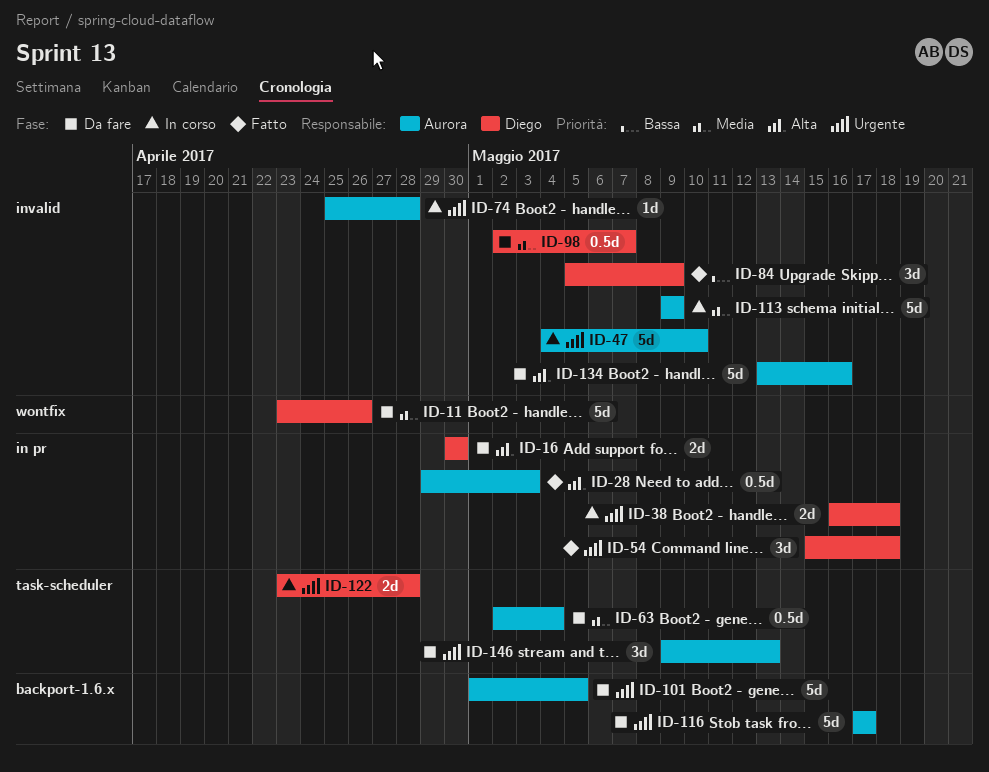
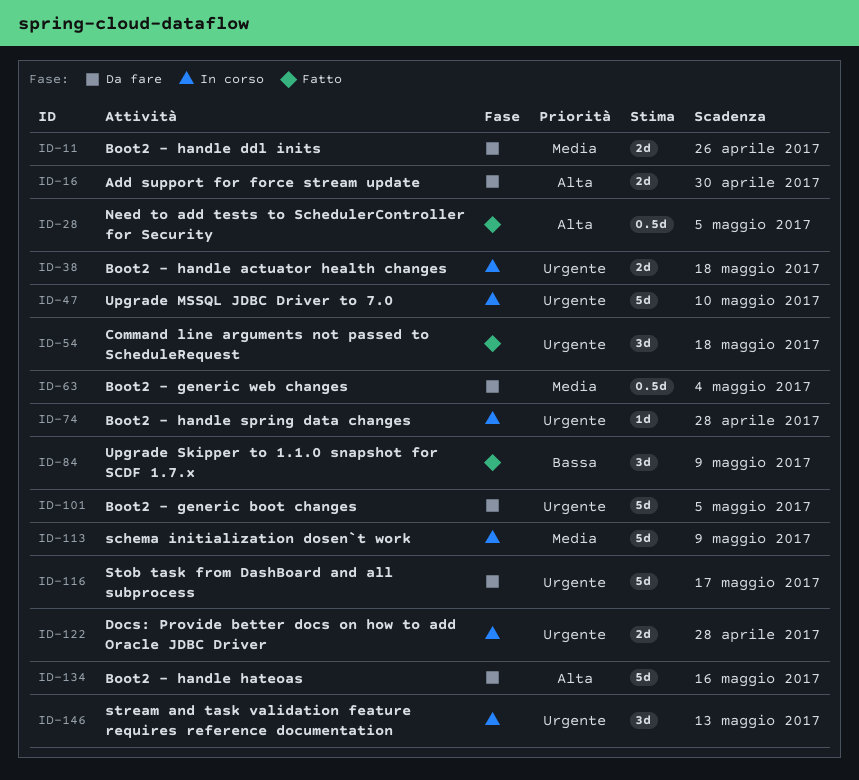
ID-11, estimate: 5d -> 2d
ID-28, due: May 3 -> May 5
ID-98: present -> none
ID-146, status: Da fare -> In corso

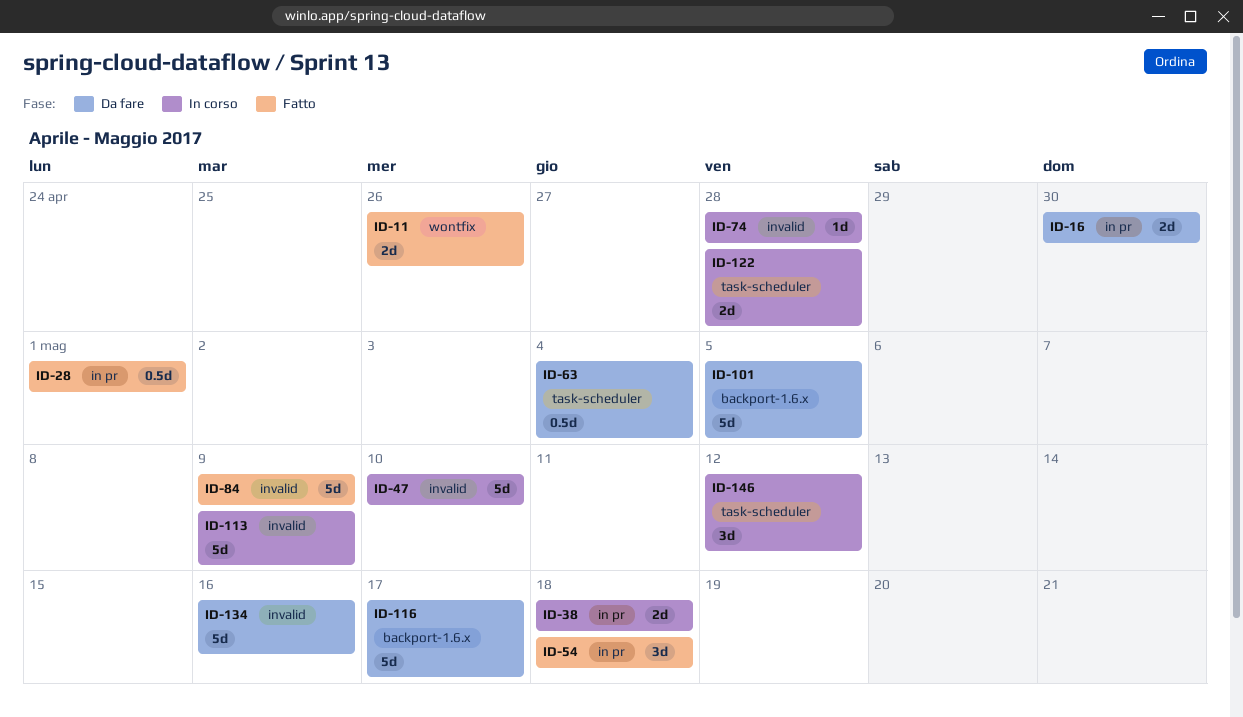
ID-11, status: Da fare -> Fatto
ID-28, due: May 5 -> May 1
ID-84, estimate: 3d -> 5d
ID-146, due: May 13 -> May 12

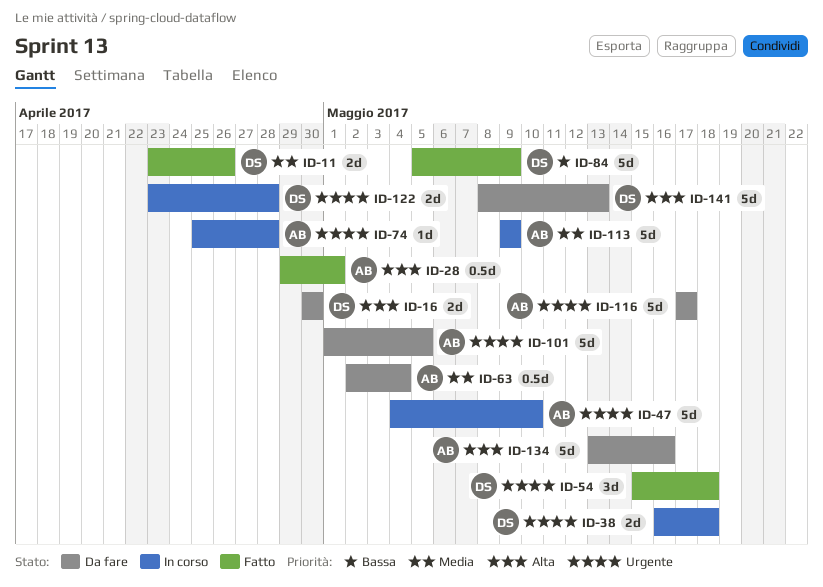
ID-141: none -> present
ID-146: present -> none

